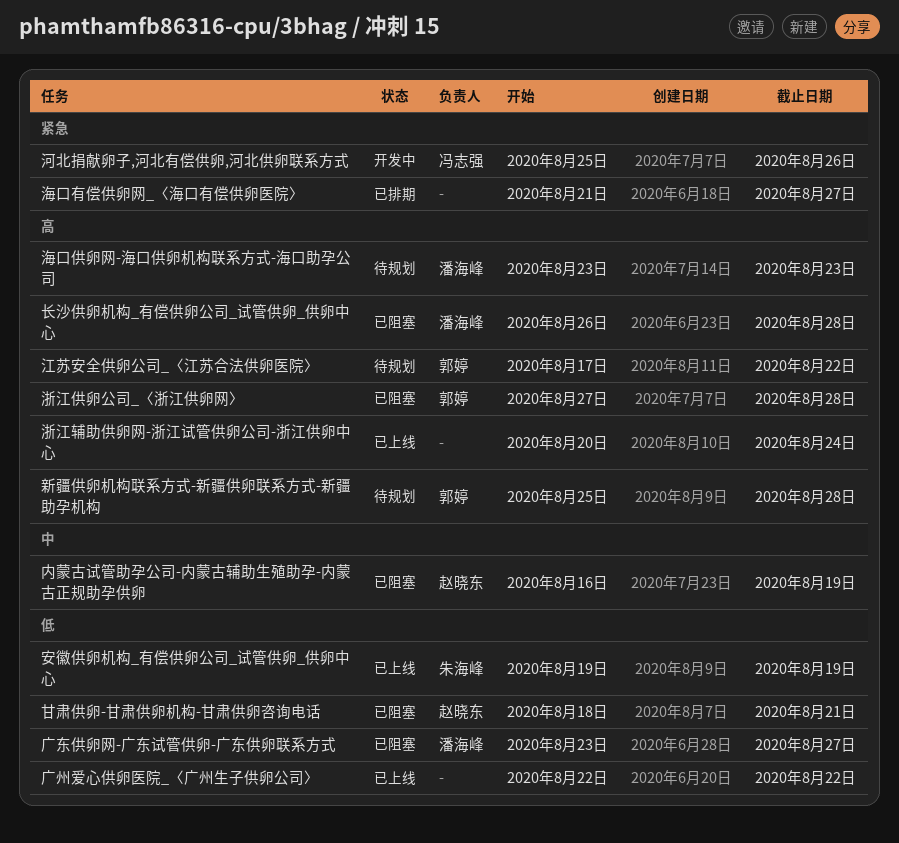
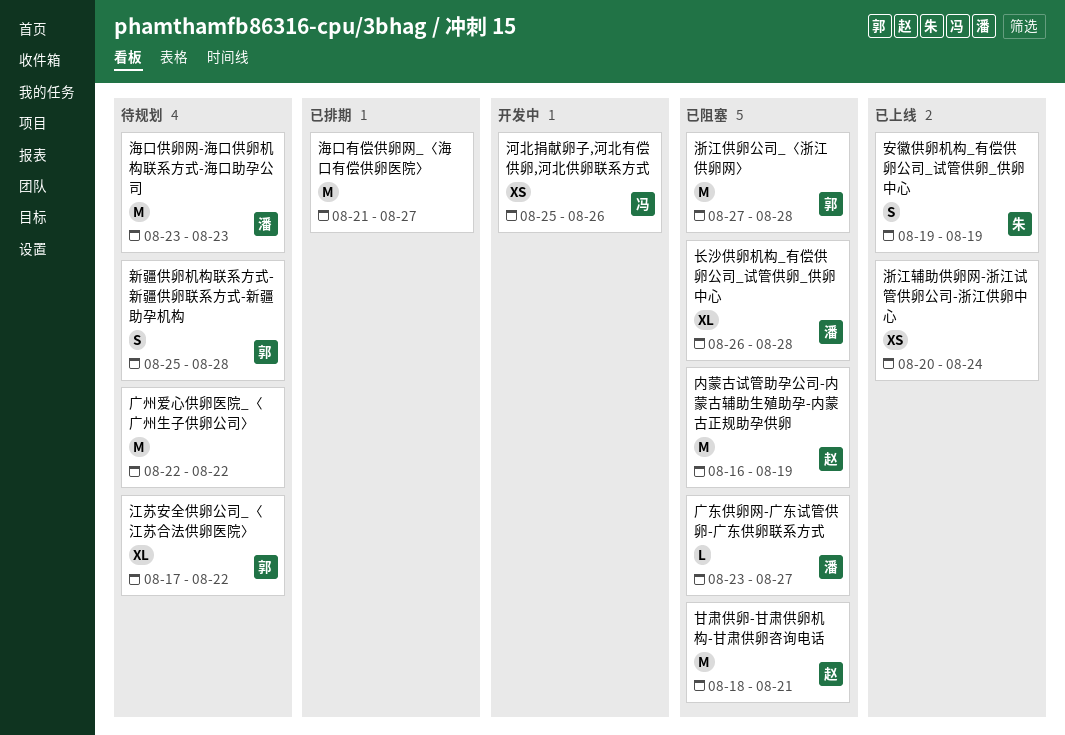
广州爱心供卵医院_〈广州生子供卵公司〉, status: 已上线 -> 待规划

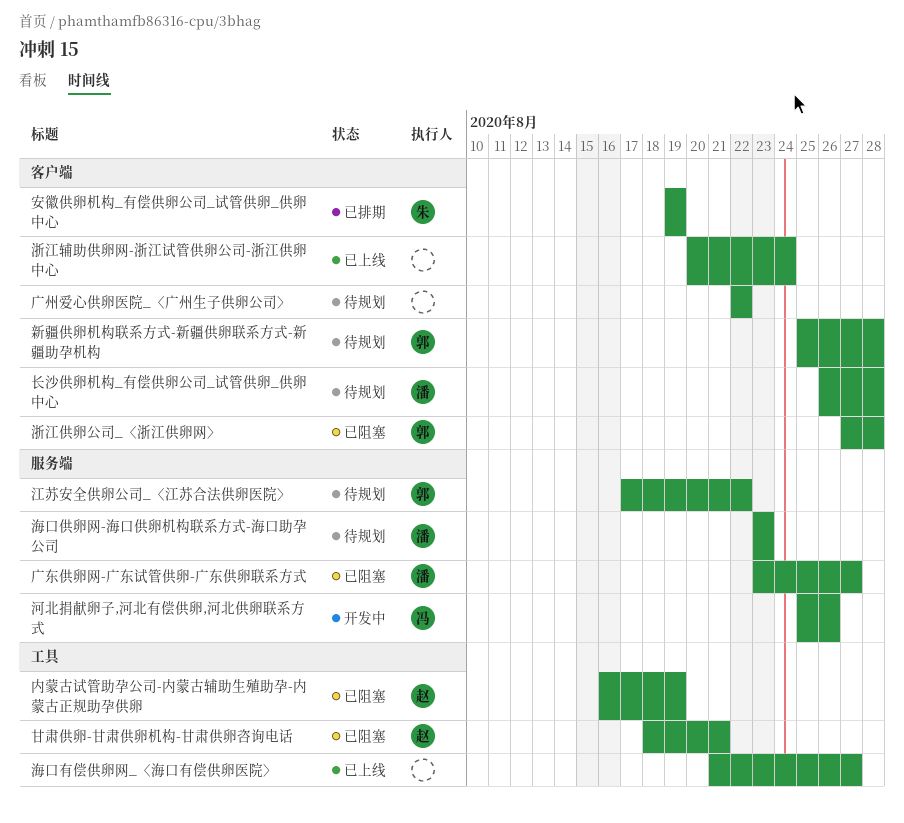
安徽供卵机构_有偿供卵公司_试管供卵_供卵中心, status: 已上线 -> 已排期
海口有偿供卵网_〈海口有偿供卵医院〉, status: 已排期 -> 已上线
长沙供卵机构_有偿供卵公司_试管供卵_供卵中心, status: 已阻塞 -> 待规划

